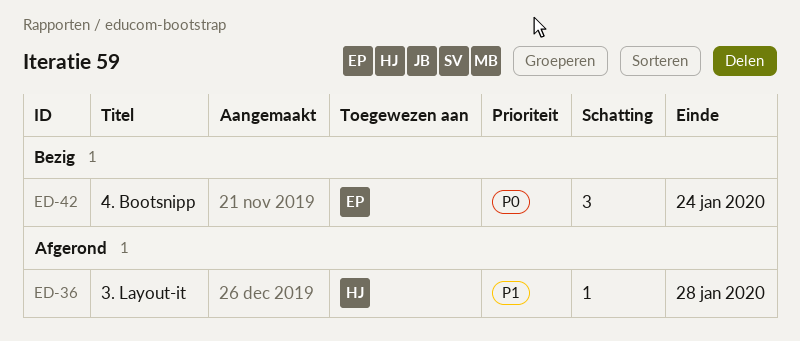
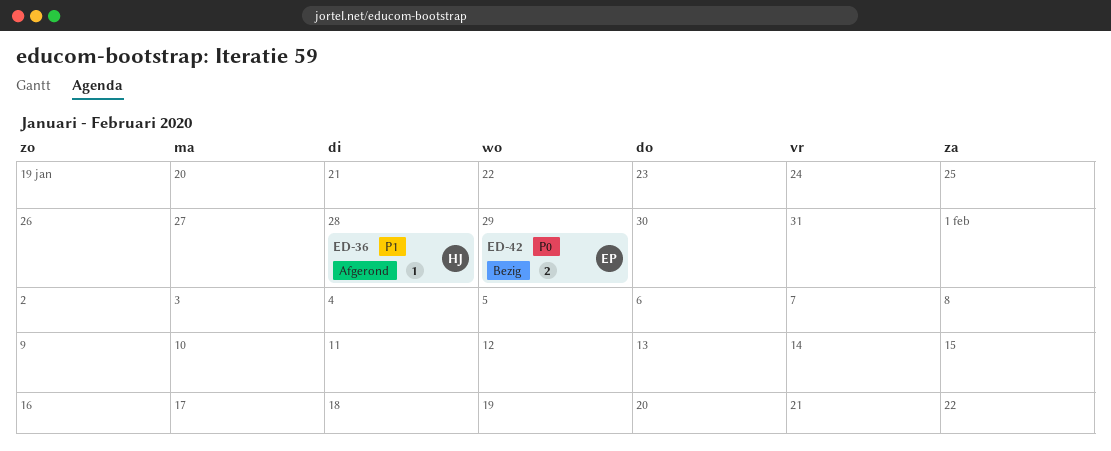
ED-42, estimate: 3 -> 2
ED-42, due: Jan 24 -> Jan 29

